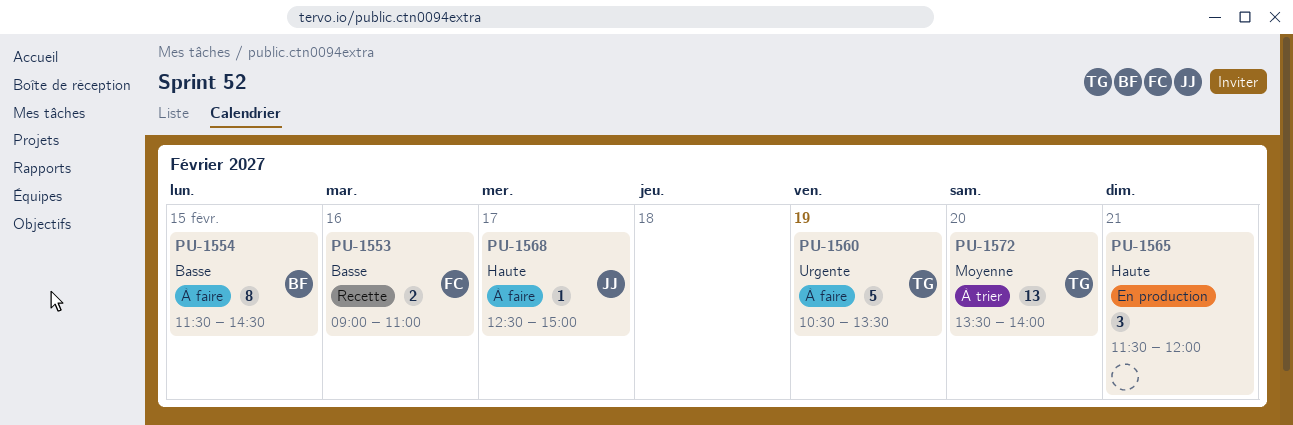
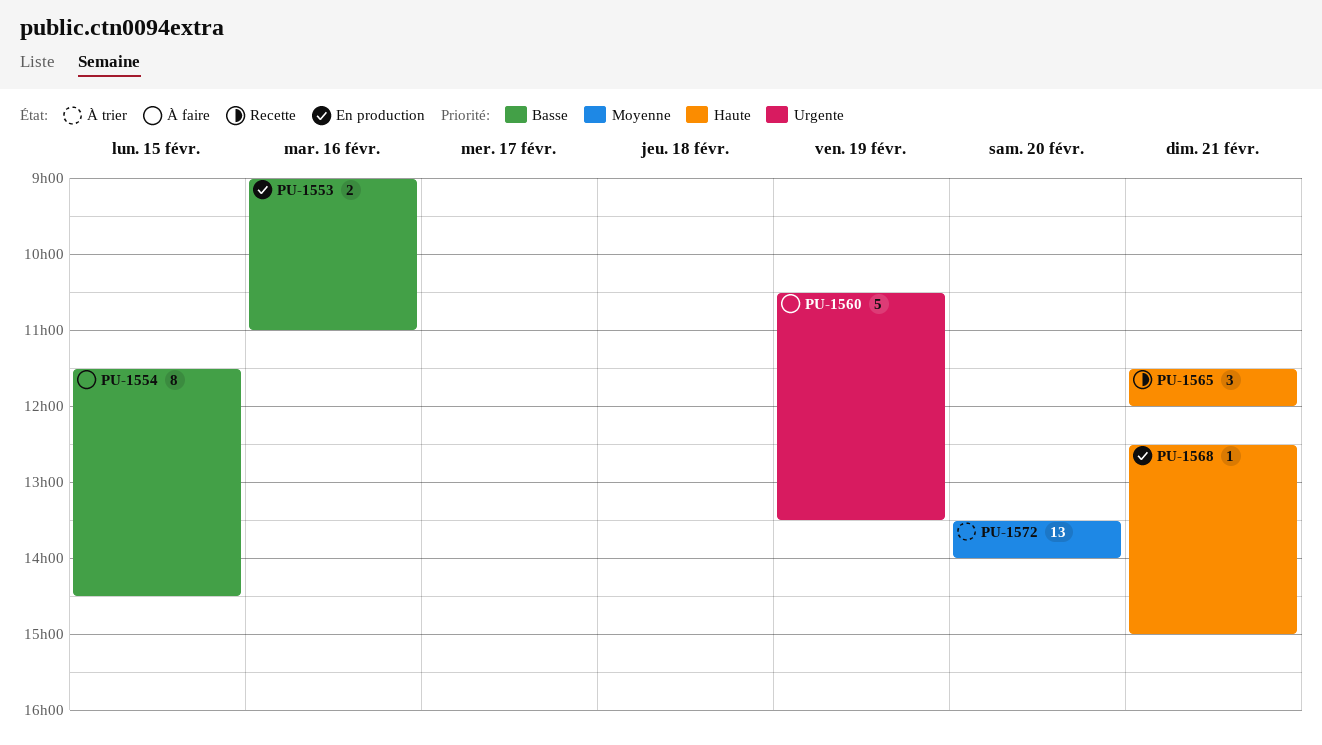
PU-1553, status: Recette -> En production
PU-1565, status: En production -> Recette
PU-1568, status: À faire -> En production
PU-1568, day: Feb 17 -> Feb 21

